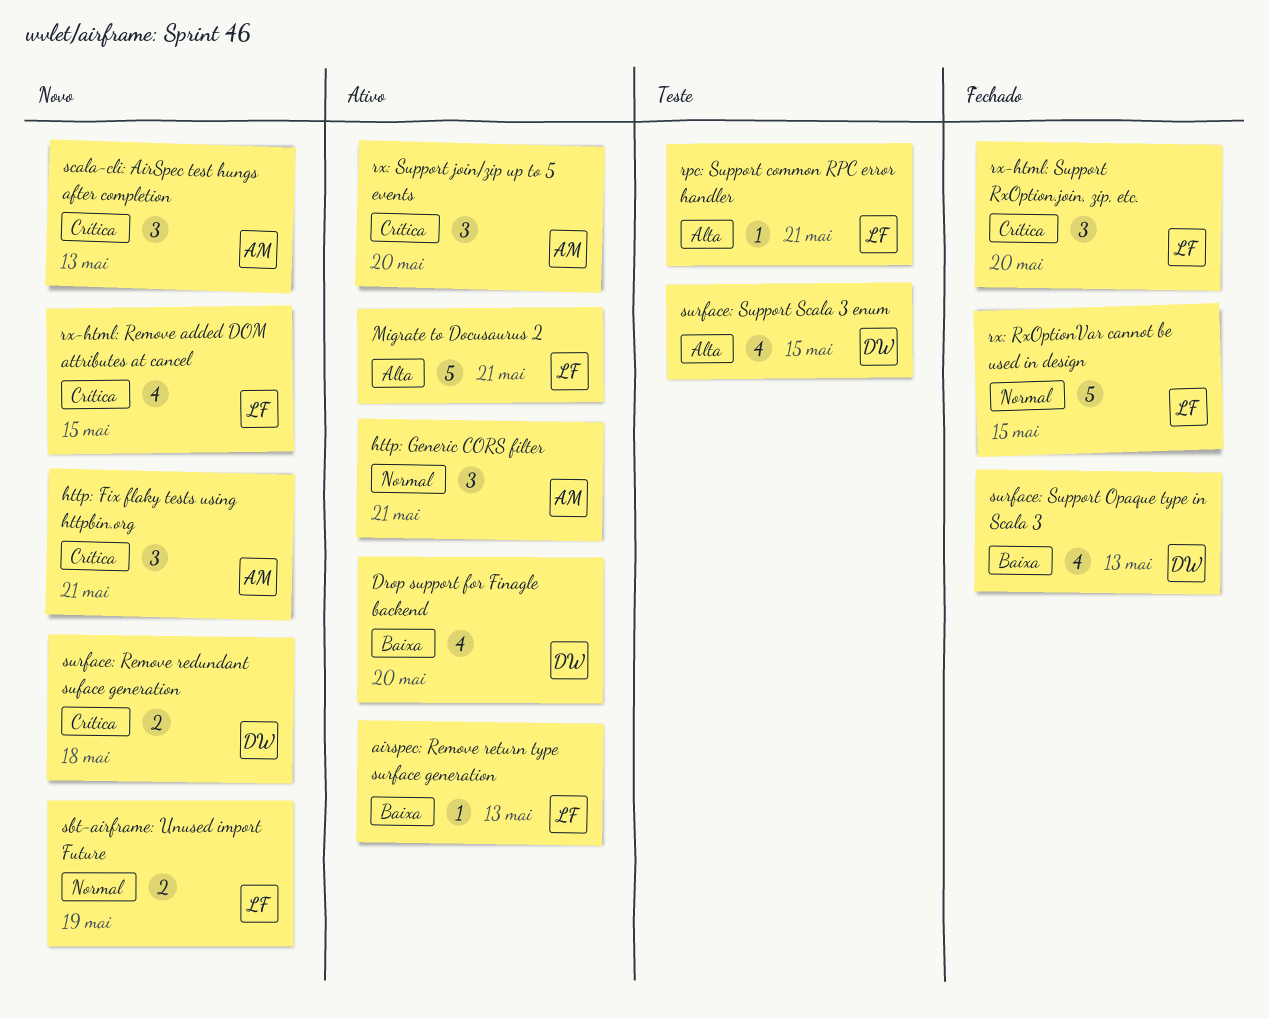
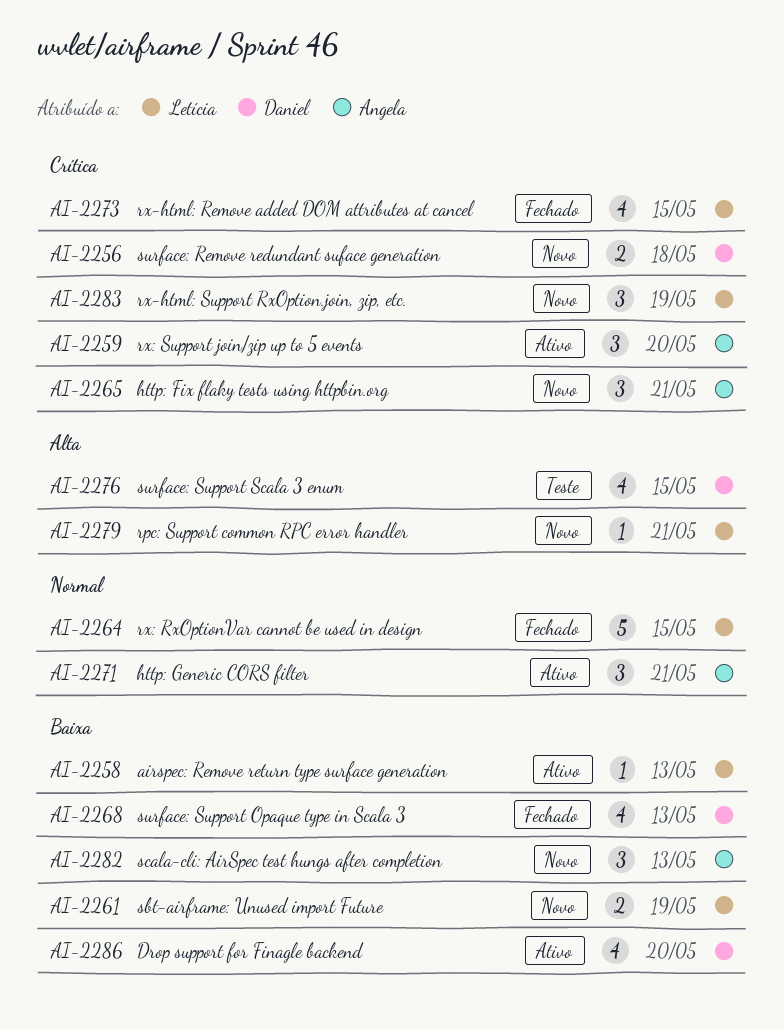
Migrate to Docusaurus 2: present -> none
rpc: Support common RPC error handler, status: Teste -> Novo
rx-html: Remove added DOM attributes at cancel, status: Novo -> Fechado
rx-html: Support RxOption.join, zip, etc., status: Fechado -> Novo
rx-html: Support RxOption.join, zip, etc., due: May 20 -> May 19
sbt-airframe: Unused import Future, priority: Normal -> Baixa
scala-cli: AirSpec test hungs after completion, priority: Crítica -> Baixa

